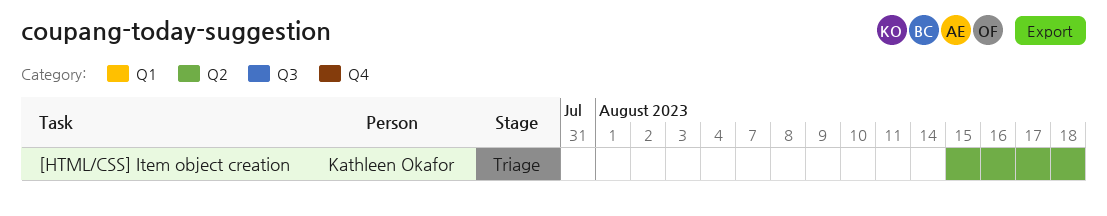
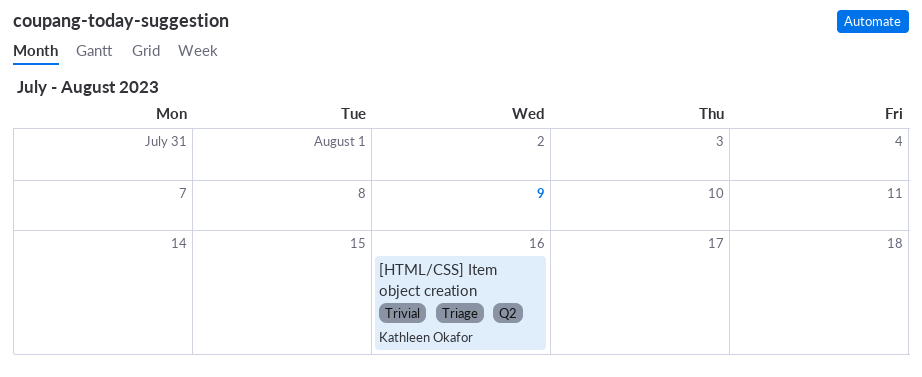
[HTML/CSS] Item object creation, due: Aug 18 -> Aug 16

